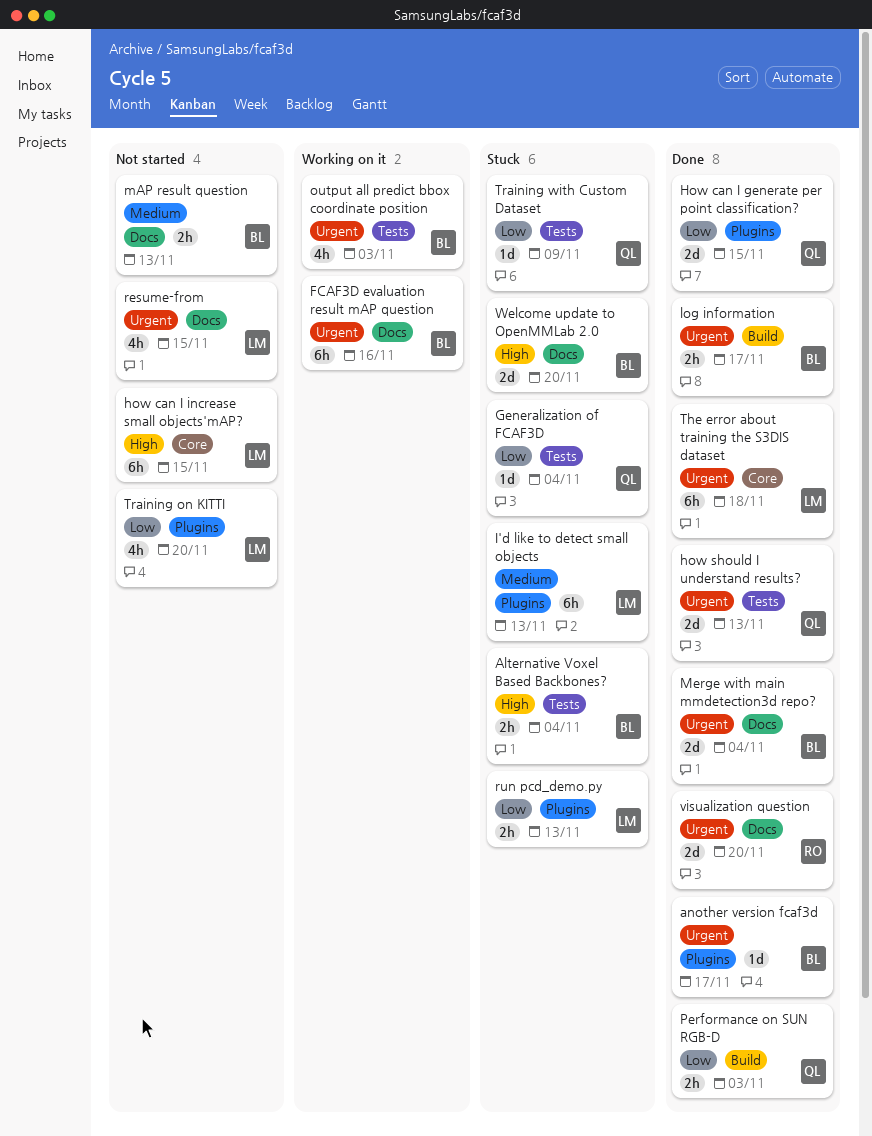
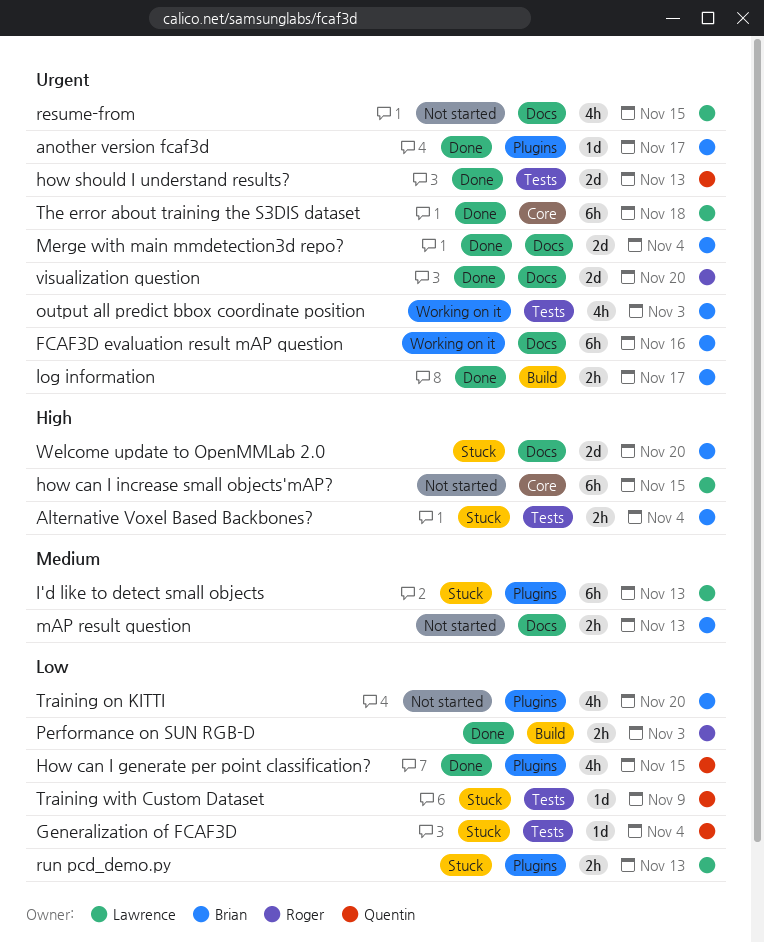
How can I generate per point classification?, estimate: 2d -> 4h
Performance on SUN RGB-D, owner: Quentin -> Roger
Training on KITTI, owner: Lawrence -> Brian

